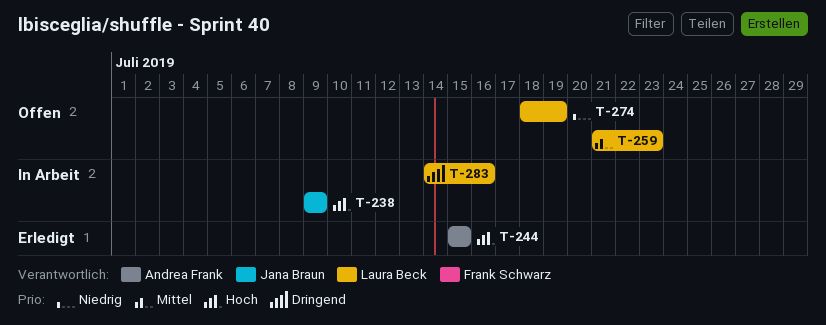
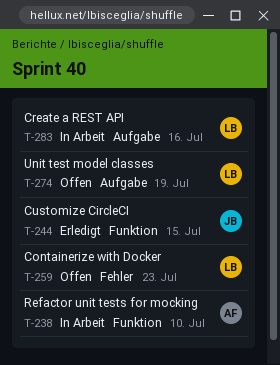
T-238, owner: Jana Braun -> Andrea Frank
T-238, due: Jul 9 -> Jul 10
T-244, owner: Andrea Frank -> Jana Braun

